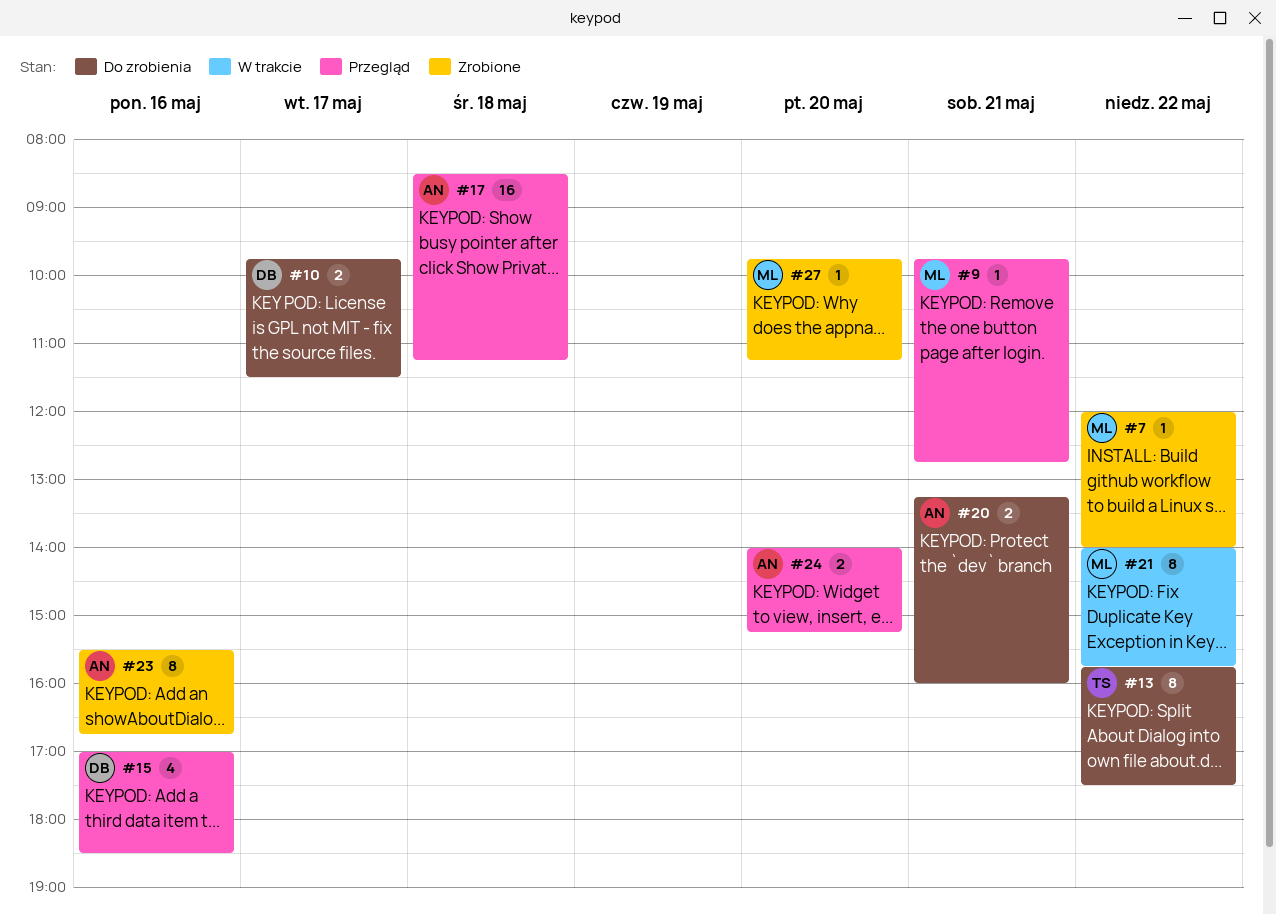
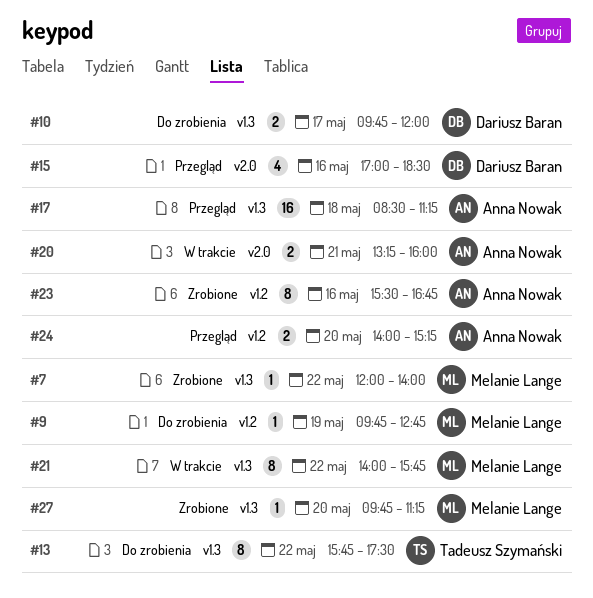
#9, status: Przegląd -> Do zrobienia
#9, day: May 21 -> May 19
#10, ends: 11:30 -> 12:00
#20, status: Do zrobienia -> W trakcie

